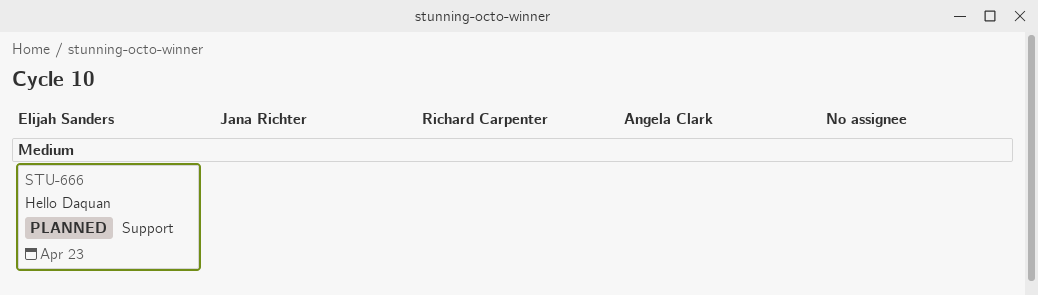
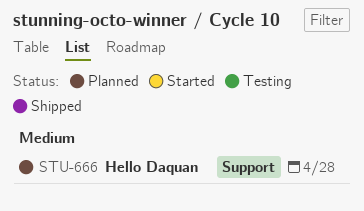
STU-666, due: Apr 23 -> Apr 28

